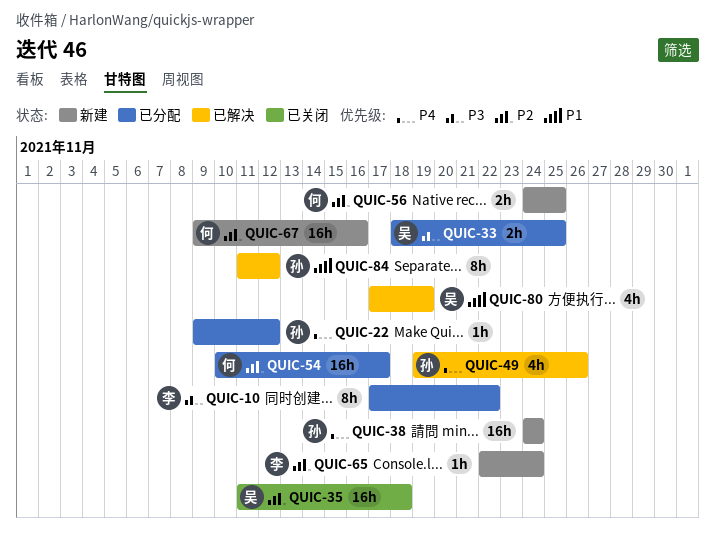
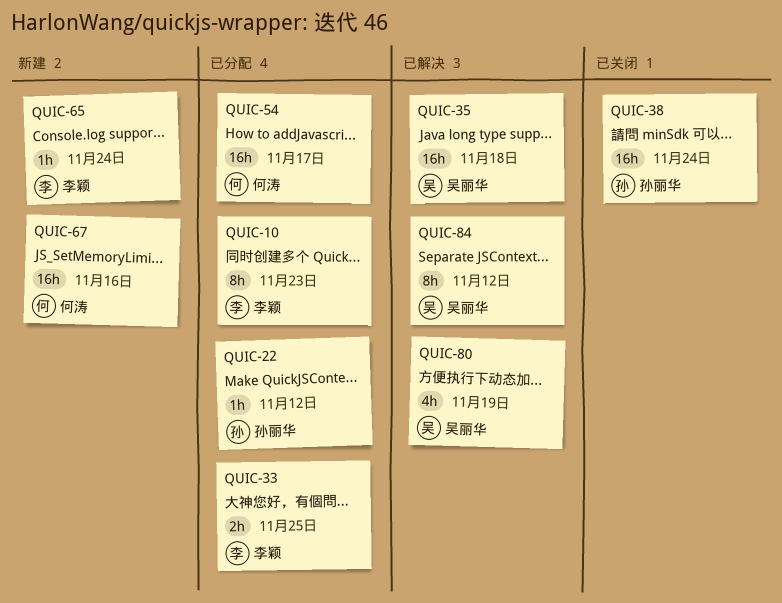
QUIC-10, due: Nov 22 -> Nov 23
QUIC-33, owner: 吴丽华 -> 李颖
QUIC-35, status: 已关闭 -> 已解决
QUIC-38, status: 新建 -> 已关闭
QUIC-49: present -> none
QUIC-56: present -> none
QUIC-84, owner: 孙丽华 -> 吴丽华

